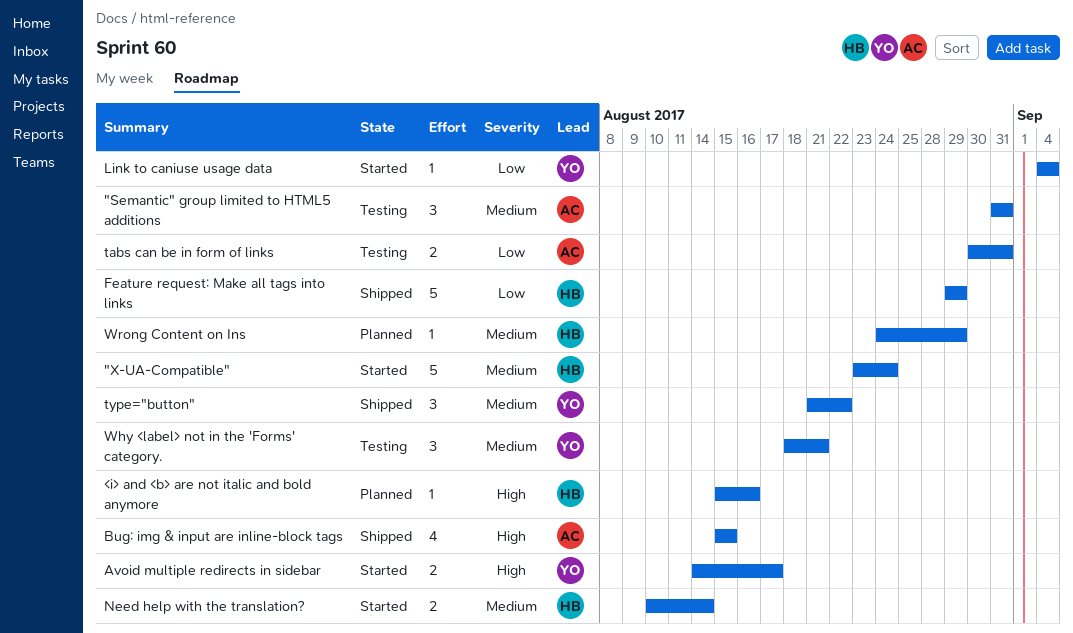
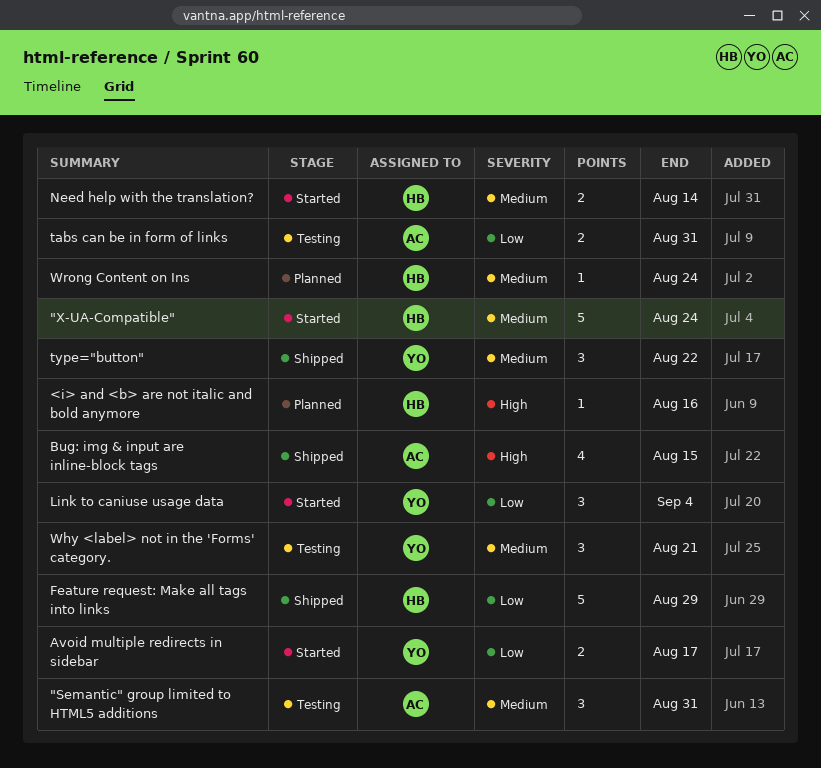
Avoid multiple redirects in sidebar, priority: High -> Low
Link to caniuse usage data, estimate: 1 -> 3
Wrong Content on Ins, due: Aug 29 -> Aug 24

